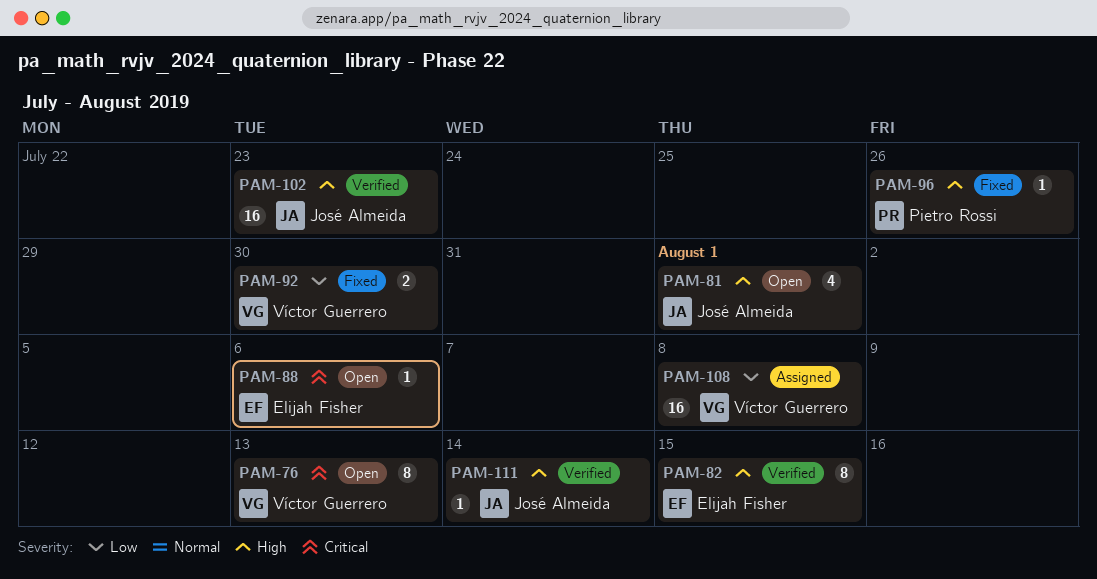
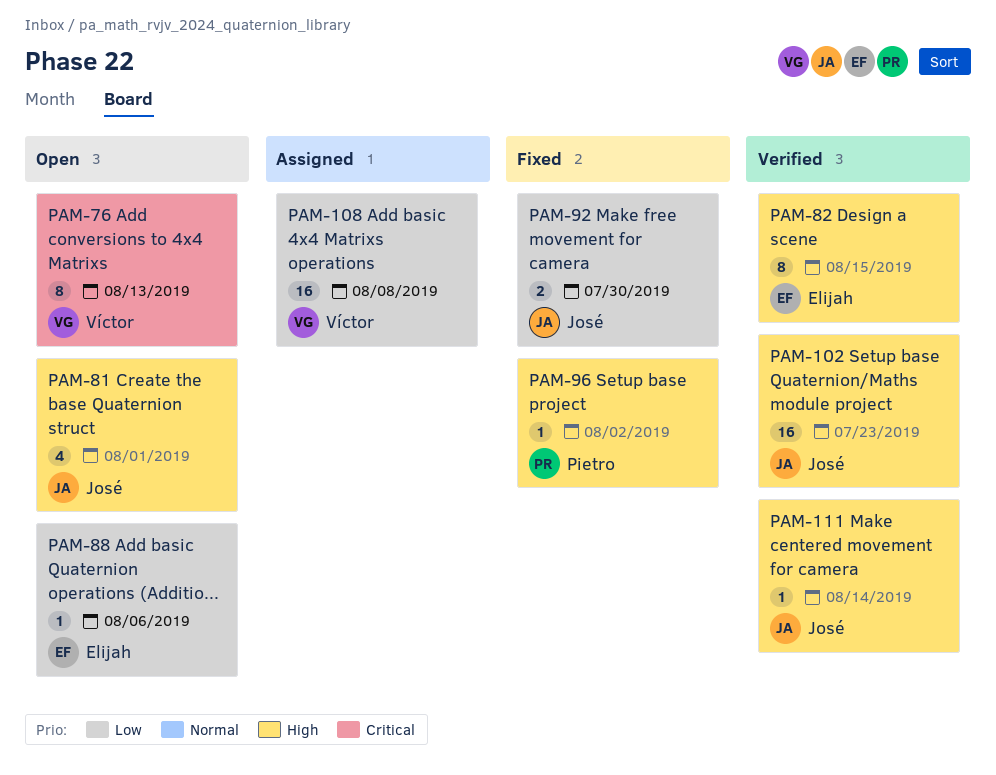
PAM-88, priority: Critical -> Low
PAM-92, owner: Víctor Guerrero -> José Almeida
PAM-96, due: Jul 26 -> Aug 2

